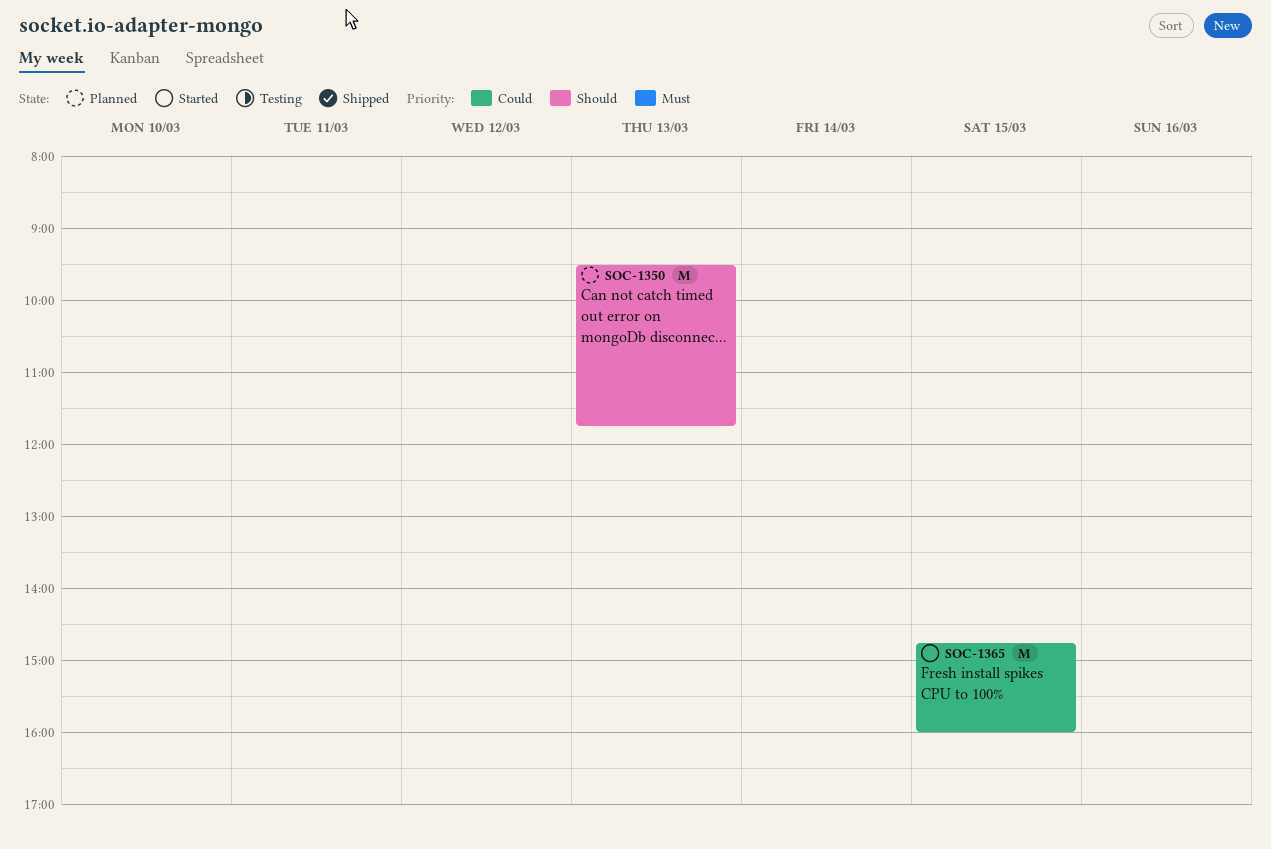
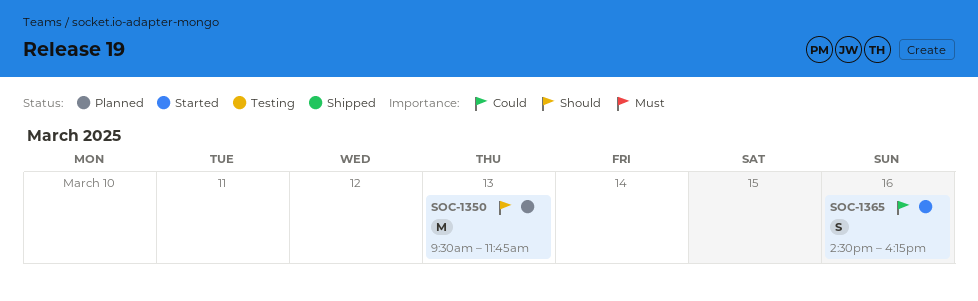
SOC-1365, estimate: M -> S
SOC-1365, day: Mar 15 -> Mar 16
SOC-1365, begins: 14:45 -> 14:30
SOC-1365, ends: 16:00 -> 16:15

